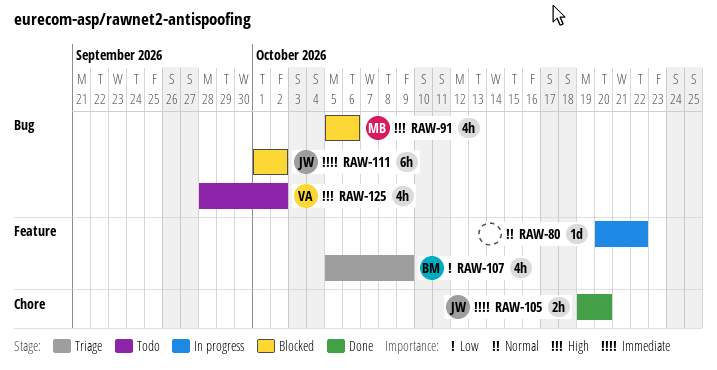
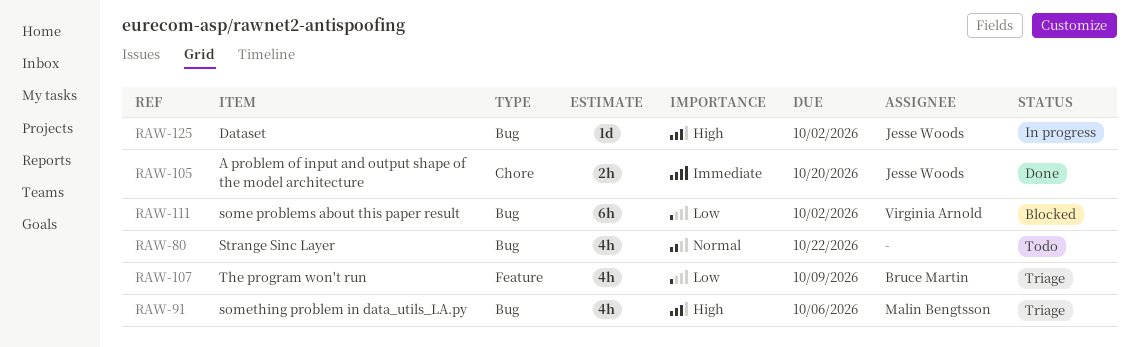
RAW-80, status: In progress -> Todo
RAW-80, label: Feature -> Bug
RAW-80, estimate: 1d -> 4h
RAW-91, status: Blocked -> Triage
RAW-111, owner: Jesse Woods -> Virginia Arnold
RAW-111, priority: Immediate -> Low
RAW-125, status: Todo -> In progress
RAW-125, owner: Virginia Arnold -> Jesse Woods
RAW-125, estimate: 4h -> 1d

